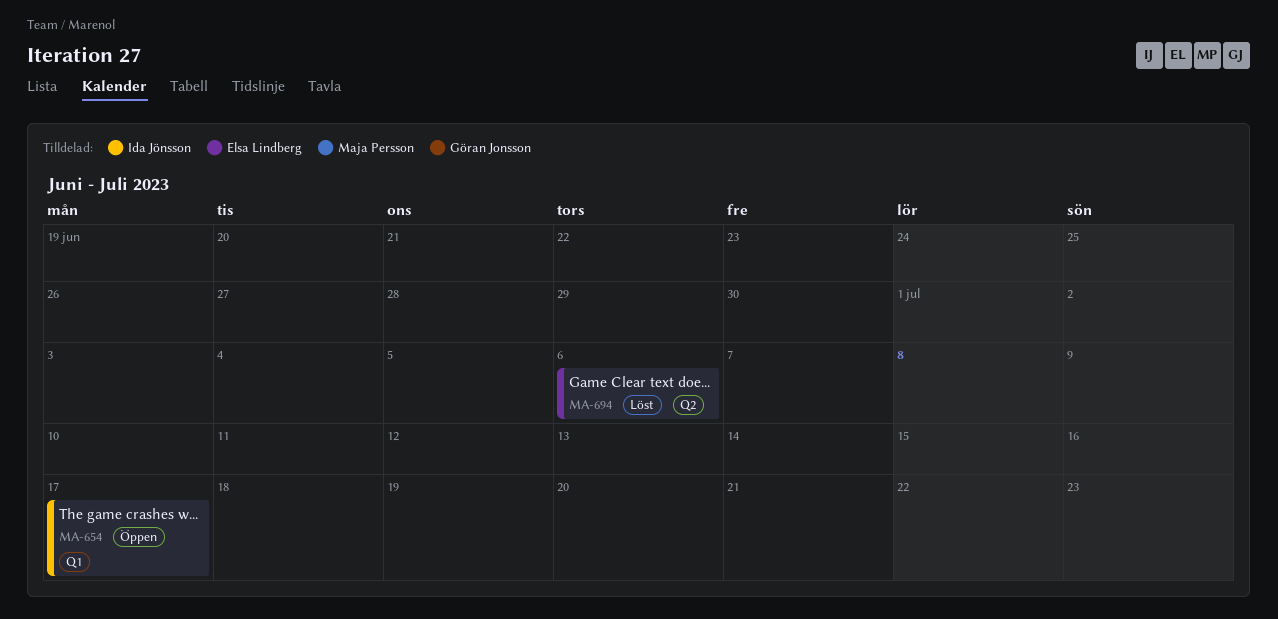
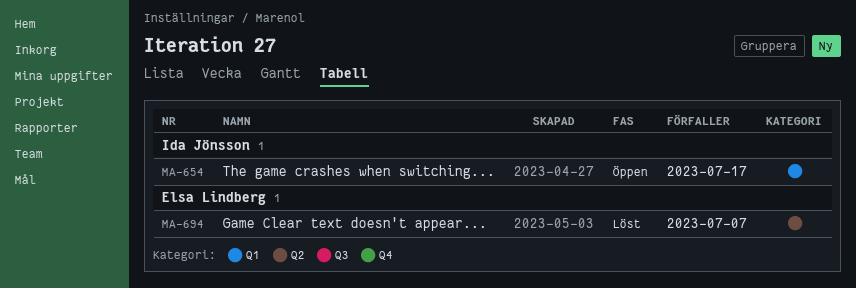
MA-694, due: Jul 6 -> Jul 7

